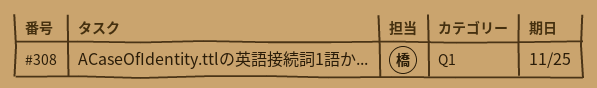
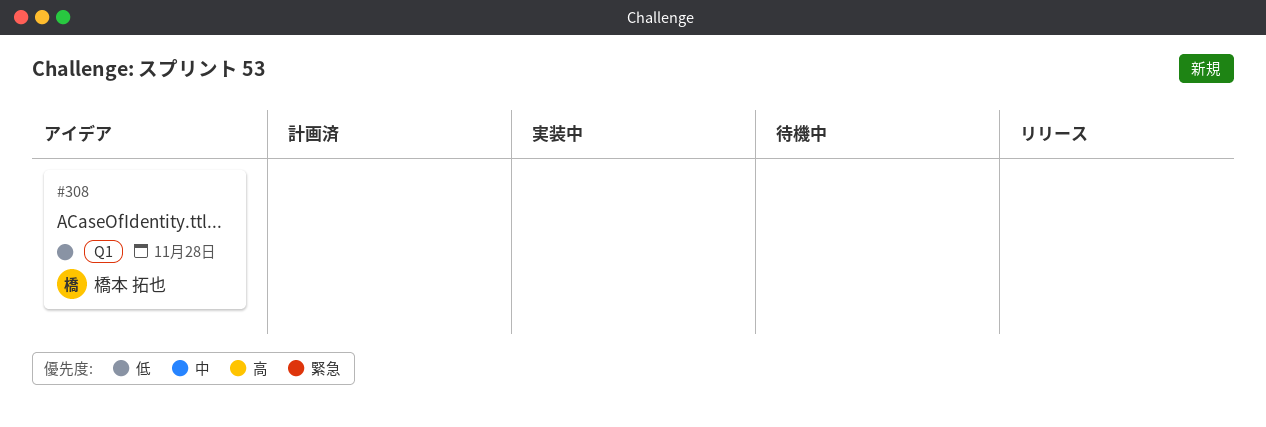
#308, due: Nov 25 -> Nov 28

